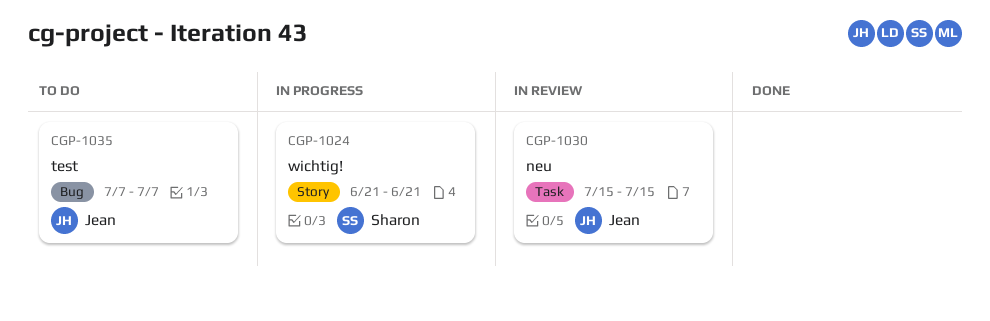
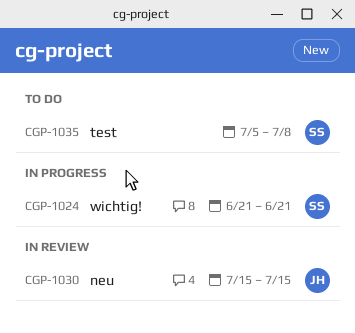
CGP-1035, owner: Jean -> Sharon
CGP-1035, start: Jul 7 -> Jul 5
CGP-1035, due: Jul 7 -> Jul 8

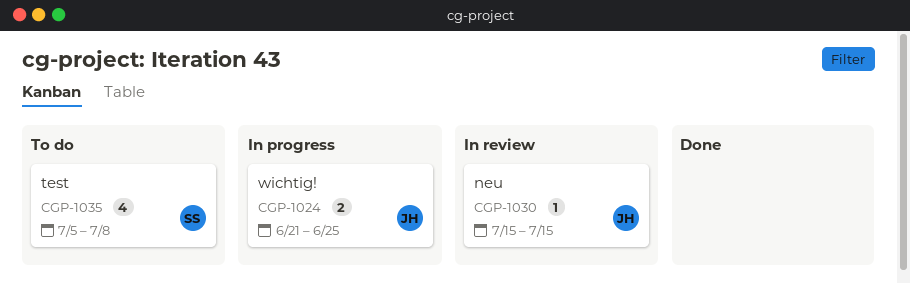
CGP-1024, owner: SS -> JH
CGP-1024, due: Jun 21 -> Jun 25

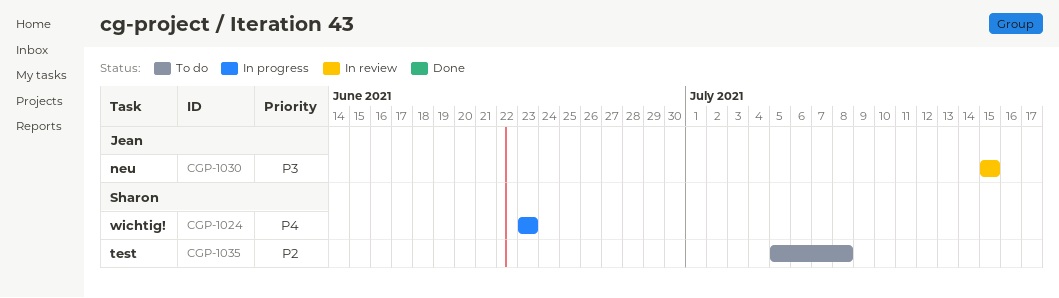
CGP-1024, owner: Jean -> Sharon
CGP-1024, start: Jun 21 -> Jun 23
CGP-1024, due: Jun 25 -> Jun 23

